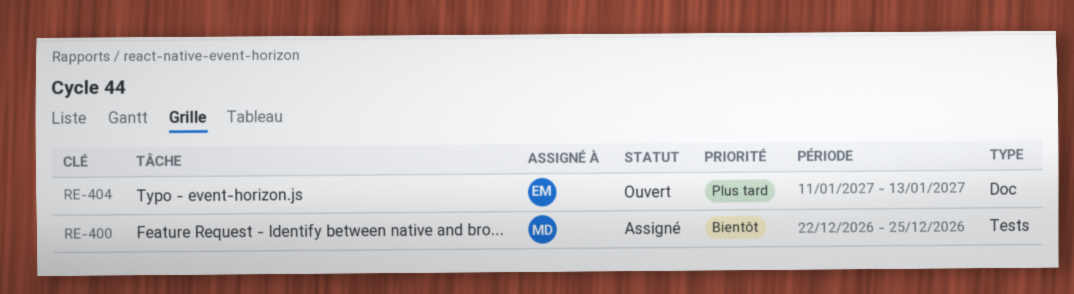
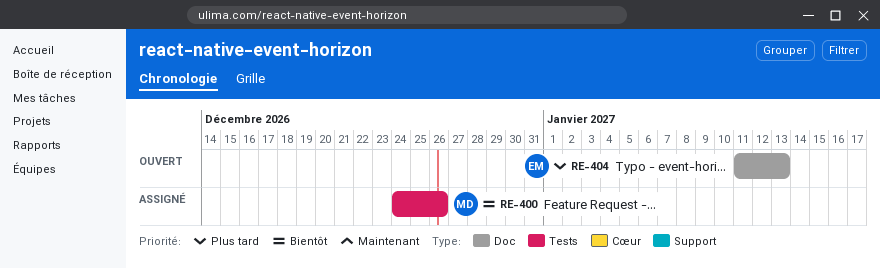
RE-400, start: Dec 22 -> Dec 24
RE-400, due: Dec 25 -> Dec 26

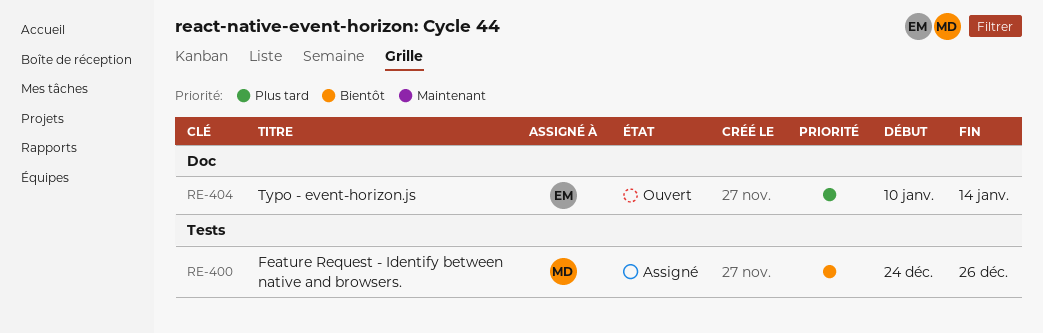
RE-404, start: Jan 11 -> Jan 10
RE-404, due: Jan 13 -> Jan 14

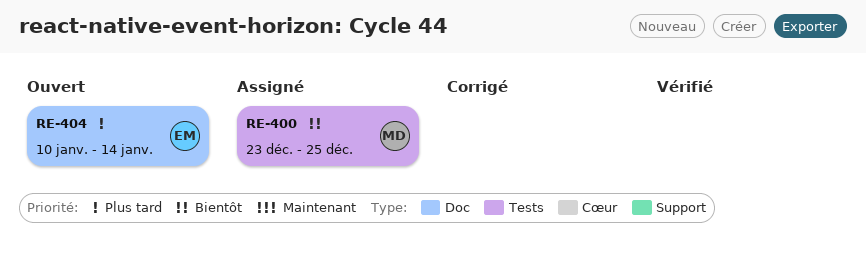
RE-400, start: Dec 24 -> Dec 23
RE-400, due: Dec 26 -> Dec 25

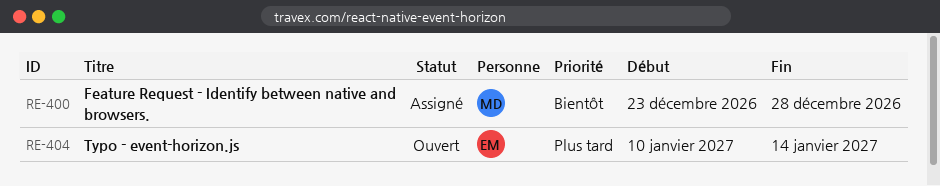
RE-400, due: Dec 25 -> Dec 28

